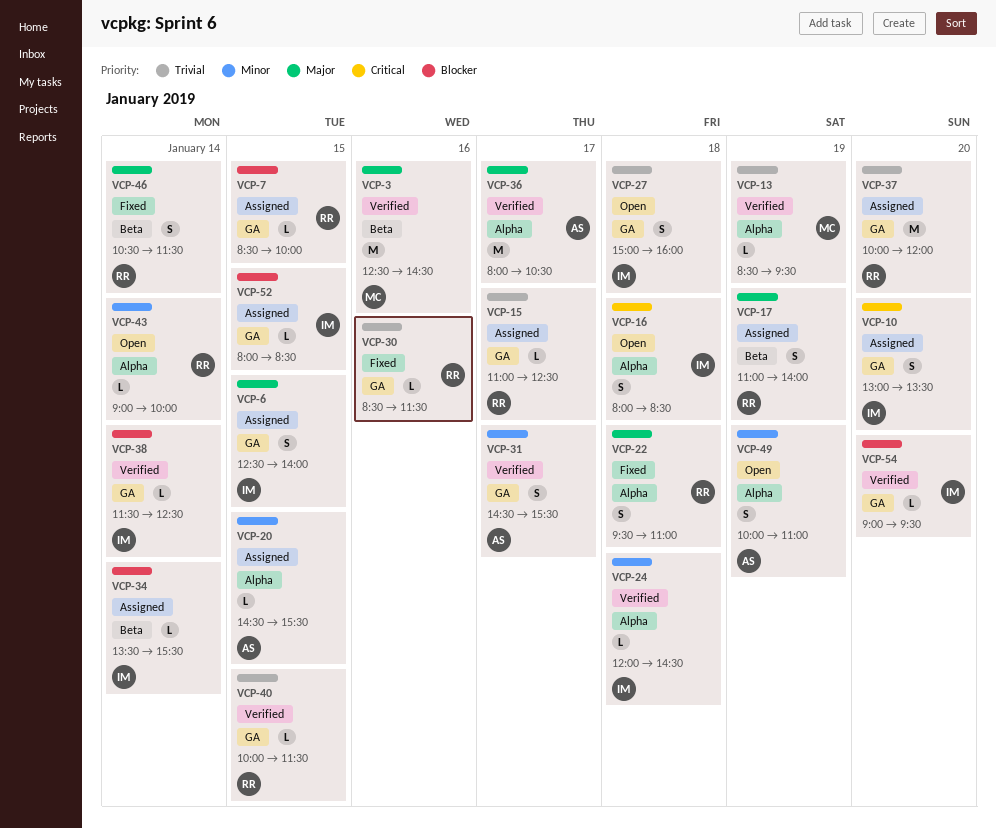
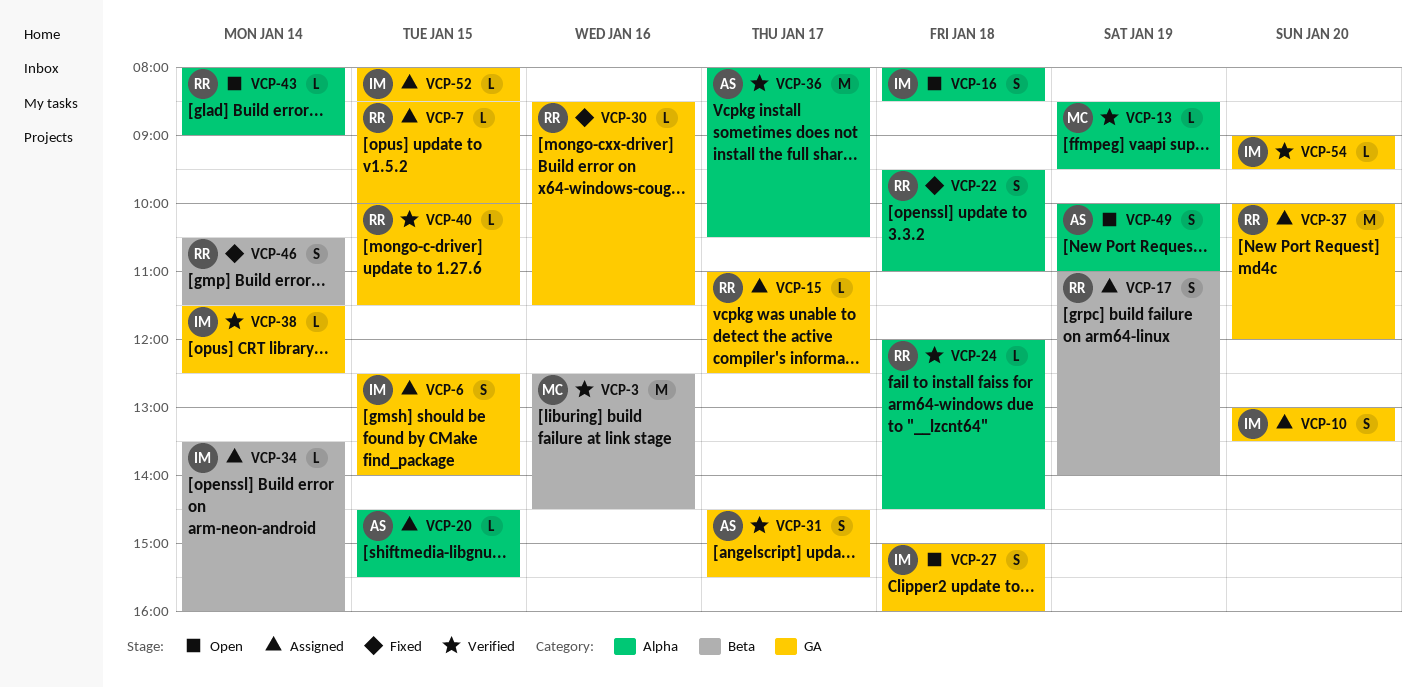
VCP-24, owner: IM -> RR
VCP-34, ends: 15:30 -> 16:00
VCP-43, begins: 09:00 -> 08:00
VCP-43, ends: 10:00 -> 09:00

